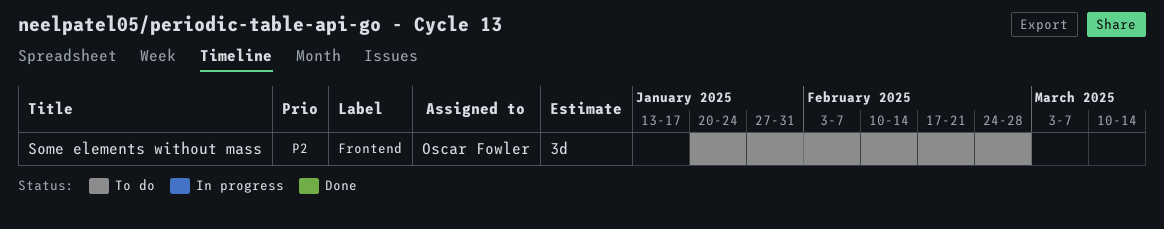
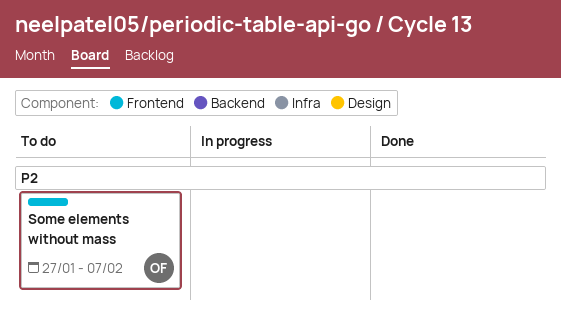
Some elements without mass, start: Jan 20 -> Jan 27
Some elements without mass, due: Feb 28 -> Feb 7

